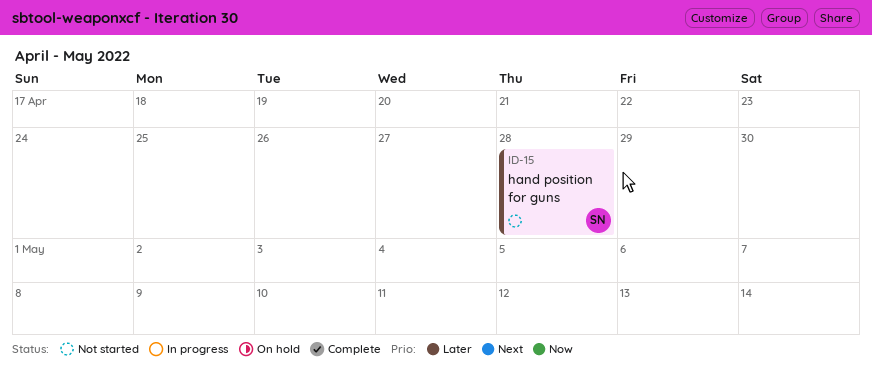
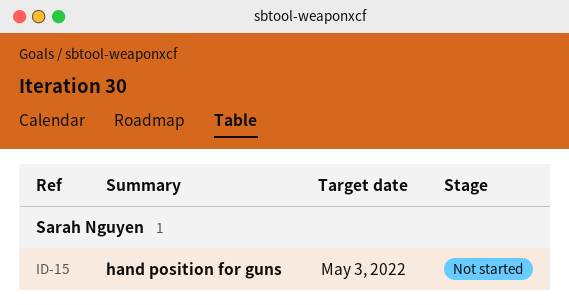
ID-15, due: Apr 28 -> May 3

